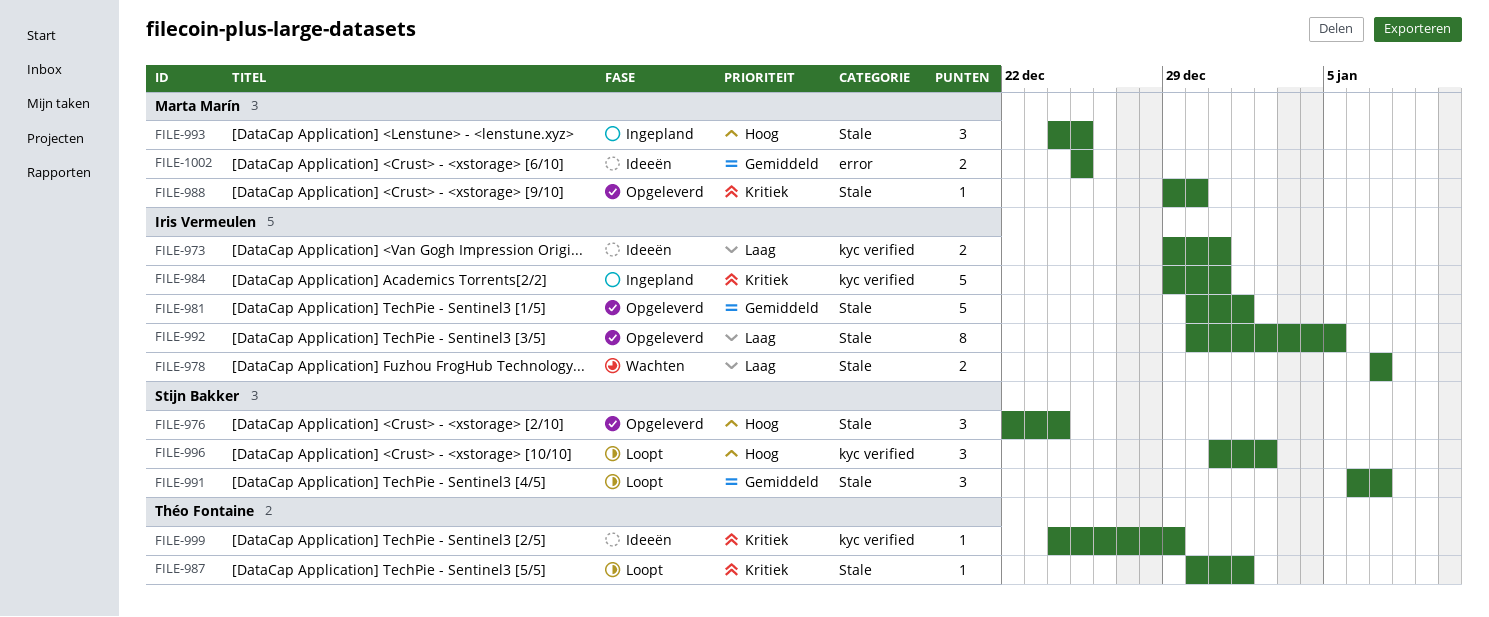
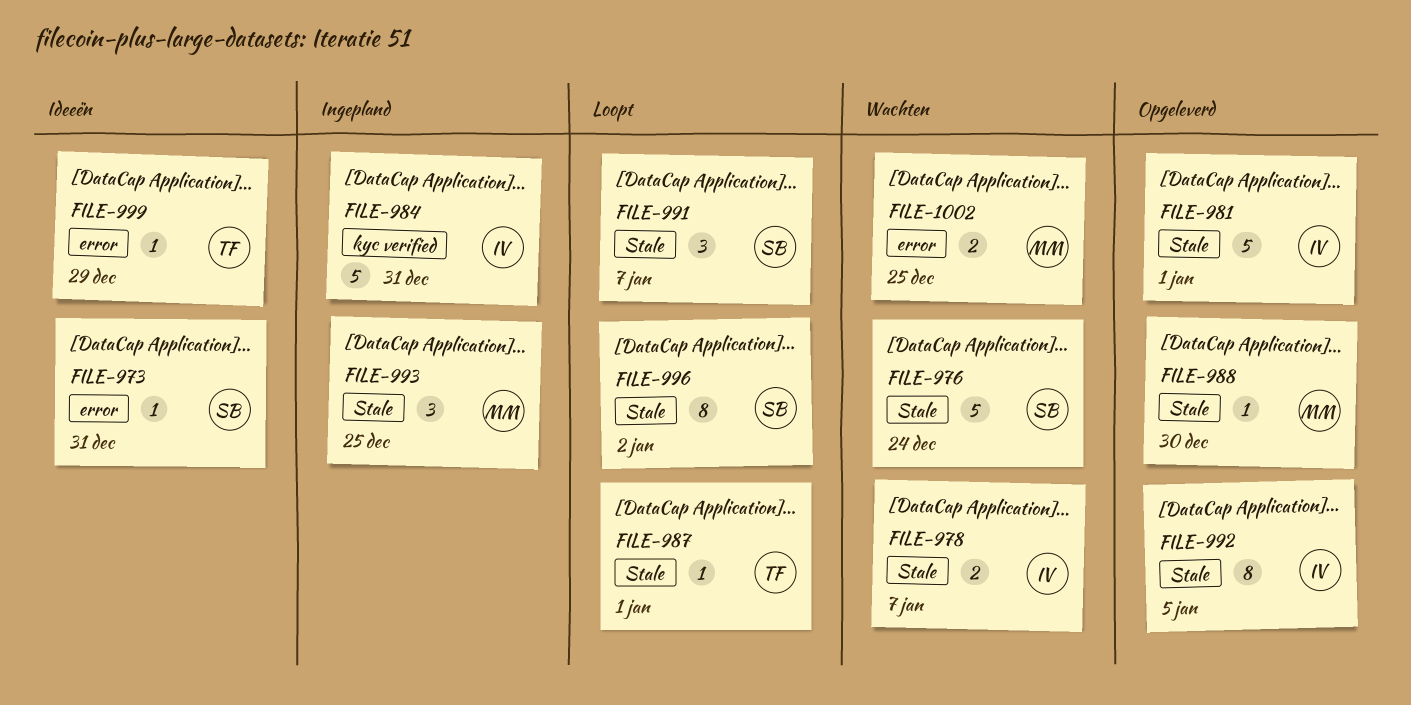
FILE-973, owner: Iris Vermeulen -> Stijn Bakker
FILE-973, label: kyc verified -> error
FILE-973, estimate: 2 -> 1
FILE-976, status: Opgeleverd -> Wachten
FILE-976, estimate: 3 -> 5
FILE-996, label: kyc verified -> Stale
FILE-996, estimate: 3 -> 8
FILE-999, label: kyc verified -> error
FILE-1002, status: Ideeën -> Wachten

